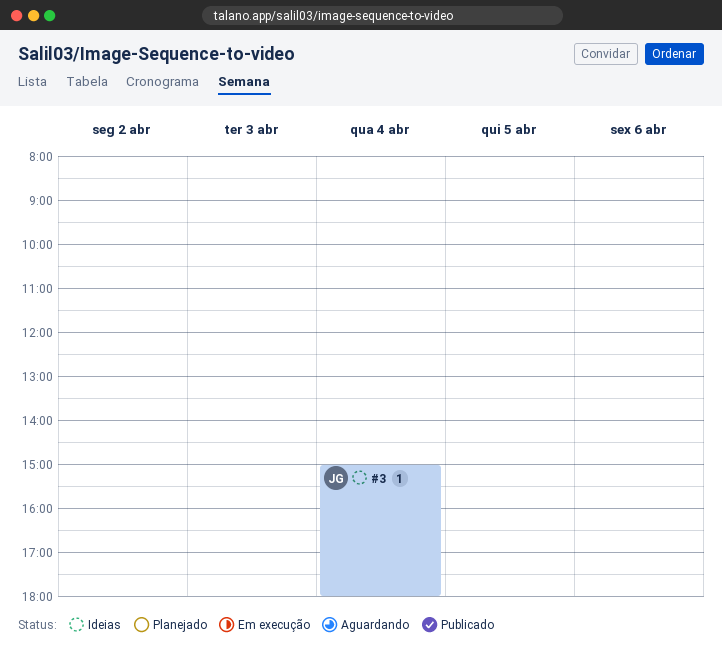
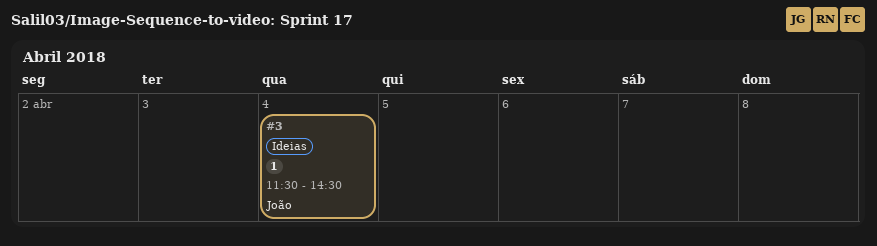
#3, begins: 15:00 -> 11:30
#3, ends: 18:00 -> 14:30

